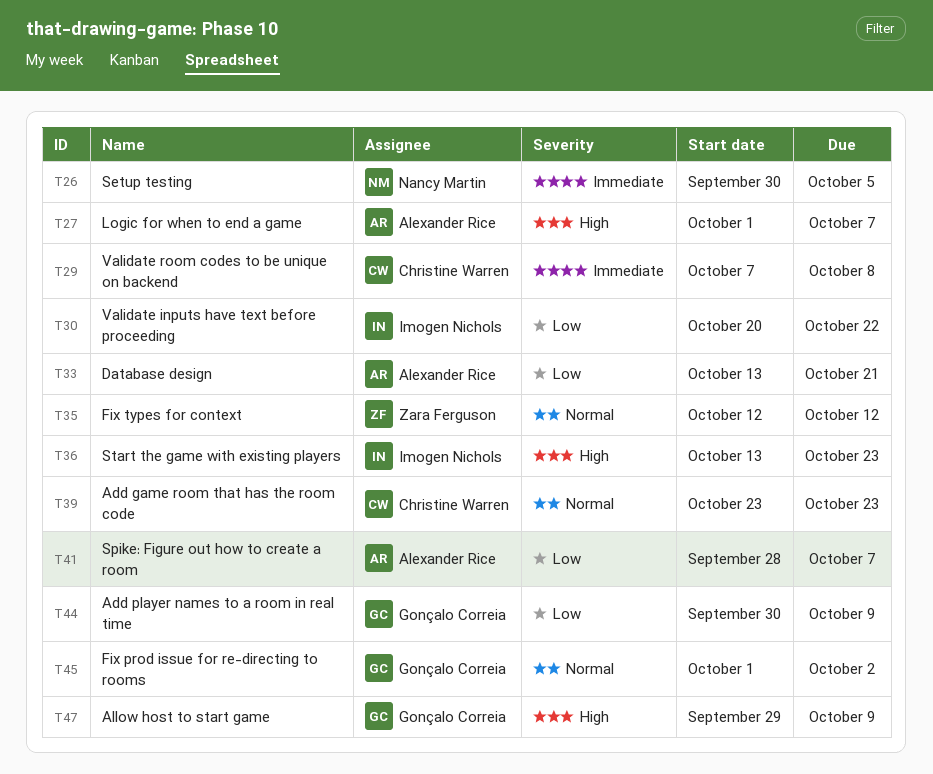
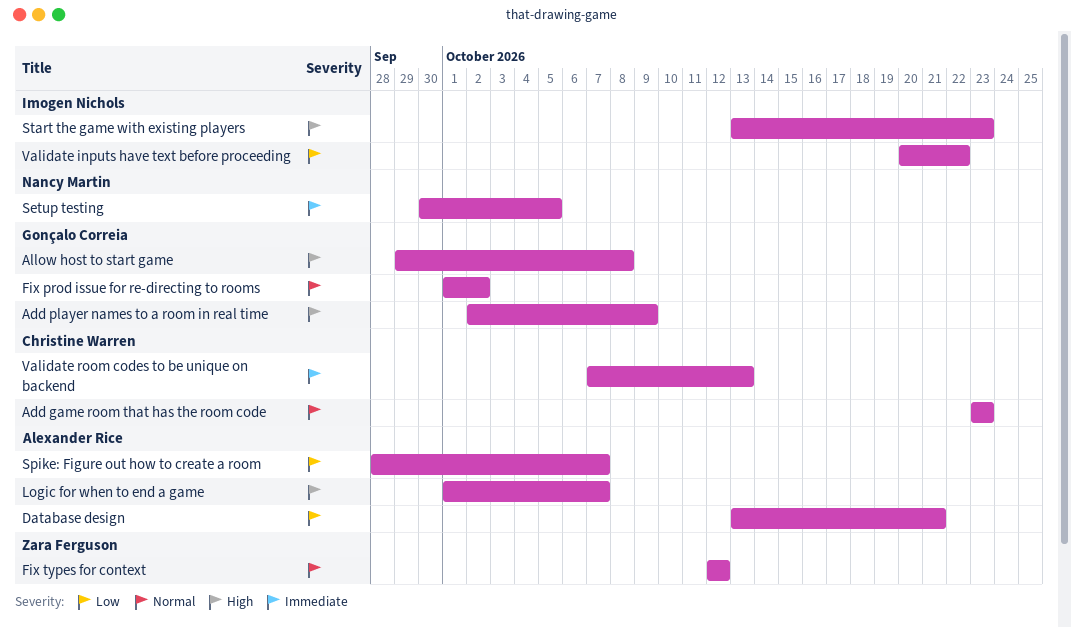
Add player names to a room in real time, priority: Low -> High
Add player names to a room in real time, start: Sep 30 -> Oct 2
Allow host to start game, due: Oct 9 -> Oct 8
Validate room codes to be unique on backend, due: Oct 8 -> Oct 13

